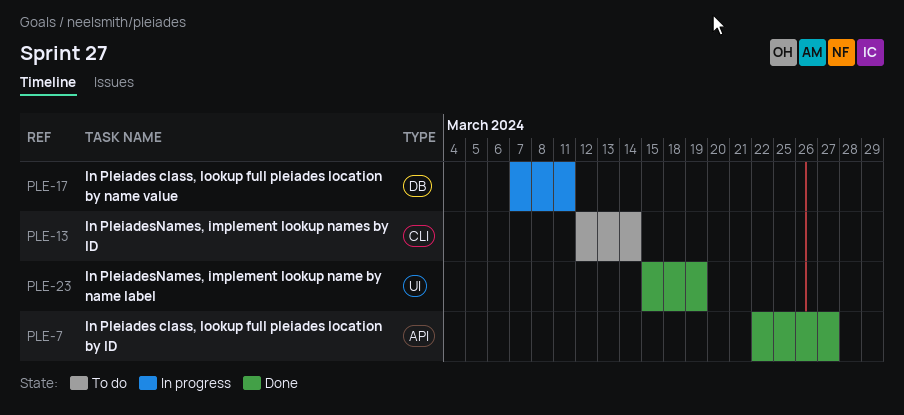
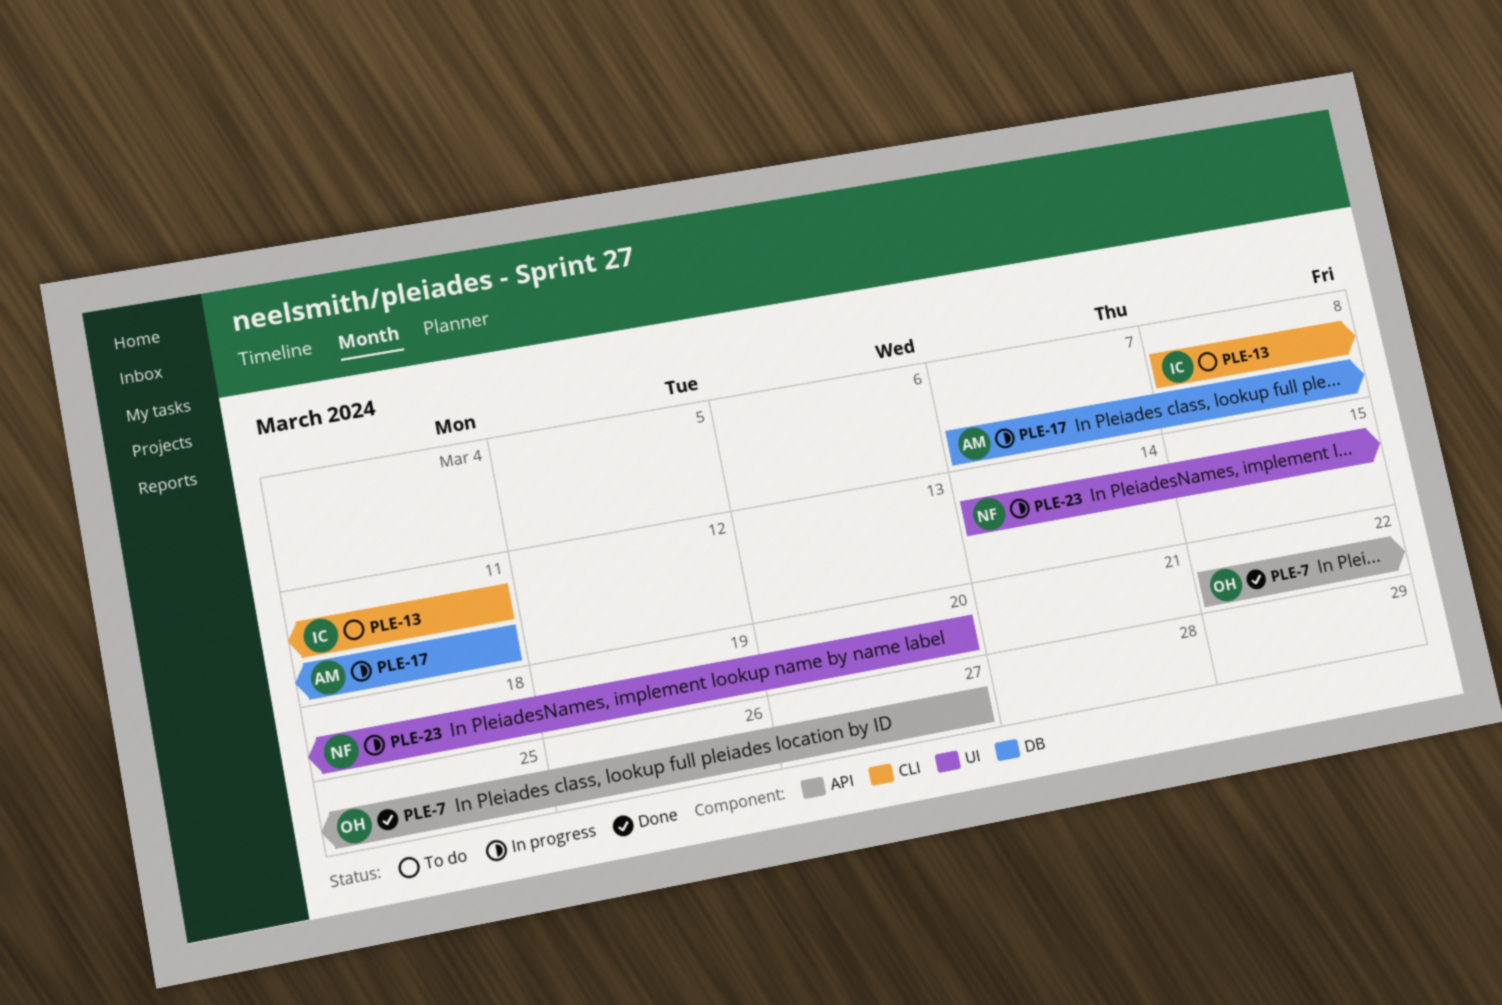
PLE-13, start: Mar 12 -> Mar 8
PLE-13, due: Mar 14 -> Mar 11
PLE-23, status: Done -> In progress
PLE-23, start: Mar 15 -> Mar 14
PLE-23, due: Mar 19 -> Mar 20

